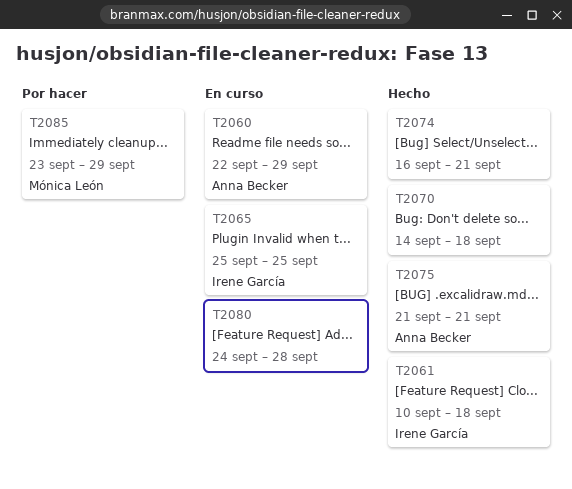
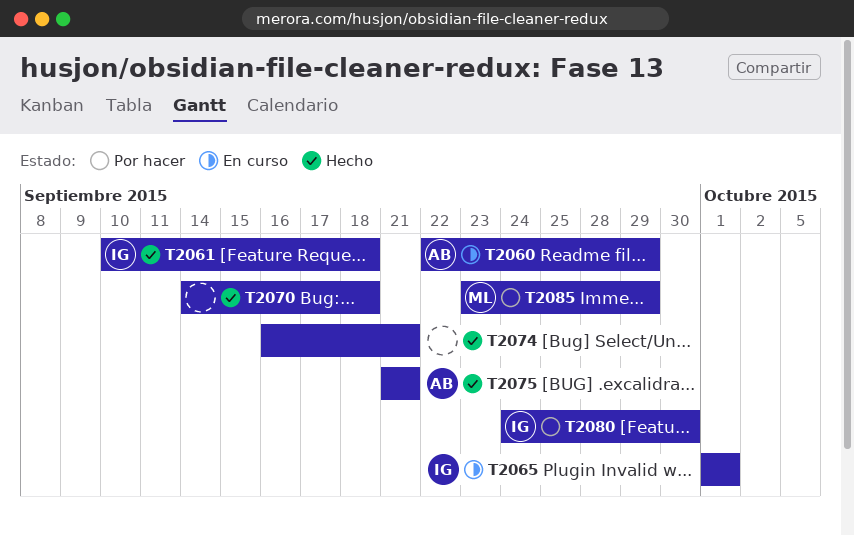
T2065, start: Sep 25 -> Oct 1
T2065, due: Sep 25 -> Oct 1
T2080, status: En curso -> Por hacer
T2080, owner: none -> Irene García
T2080, due: Sep 28 -> Sep 30

